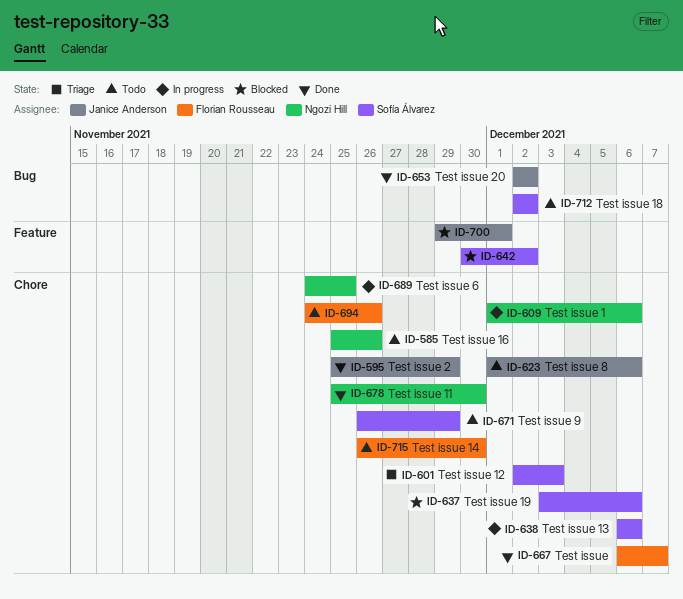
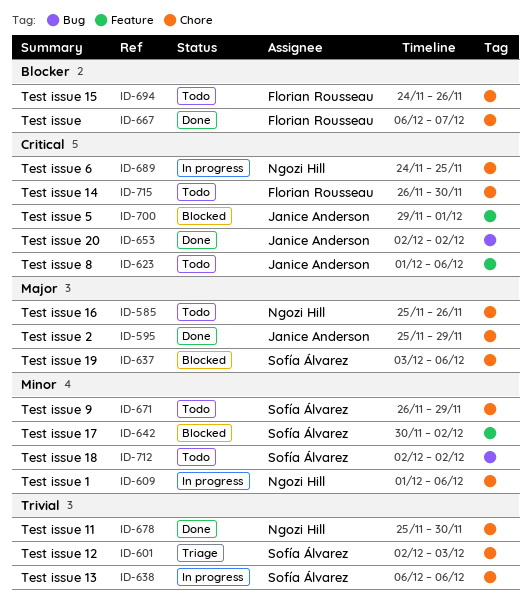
ID-623, label: Chore -> Feature

